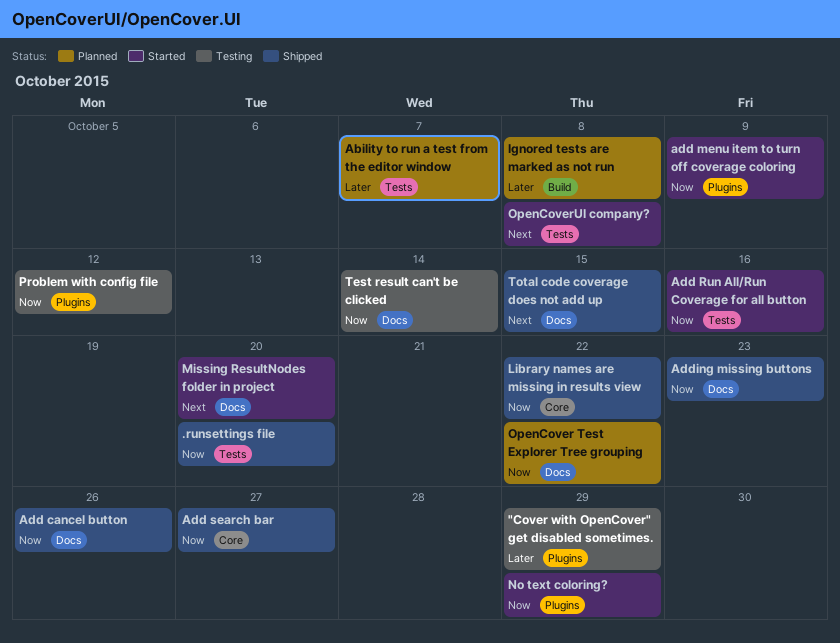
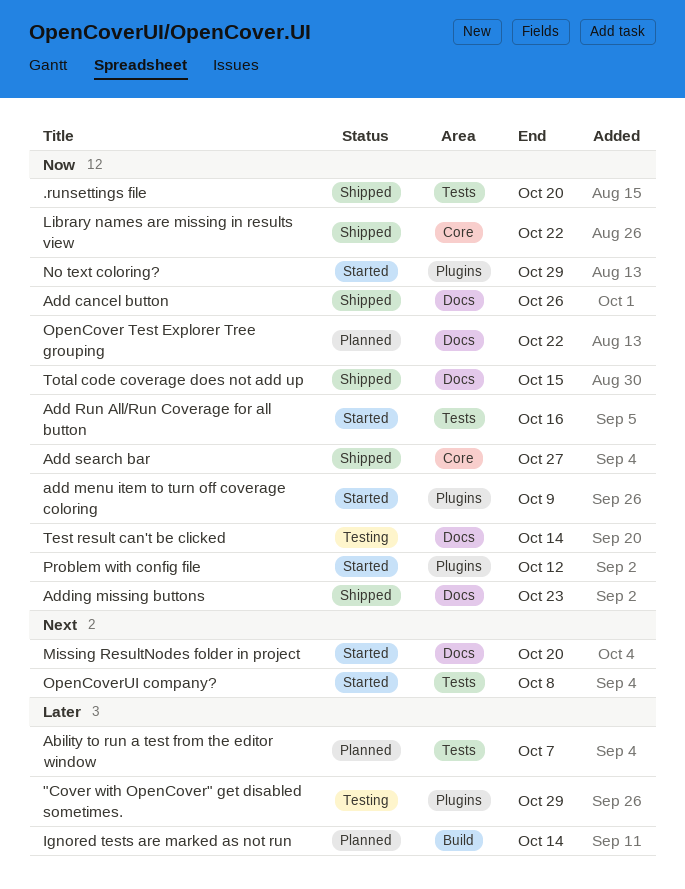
Ignored tests are marked as not run, due: Oct 8 -> Oct 14
Problem with config file, status: Testing -> Started
Total code coverage does not add up, priority: Next -> Now

